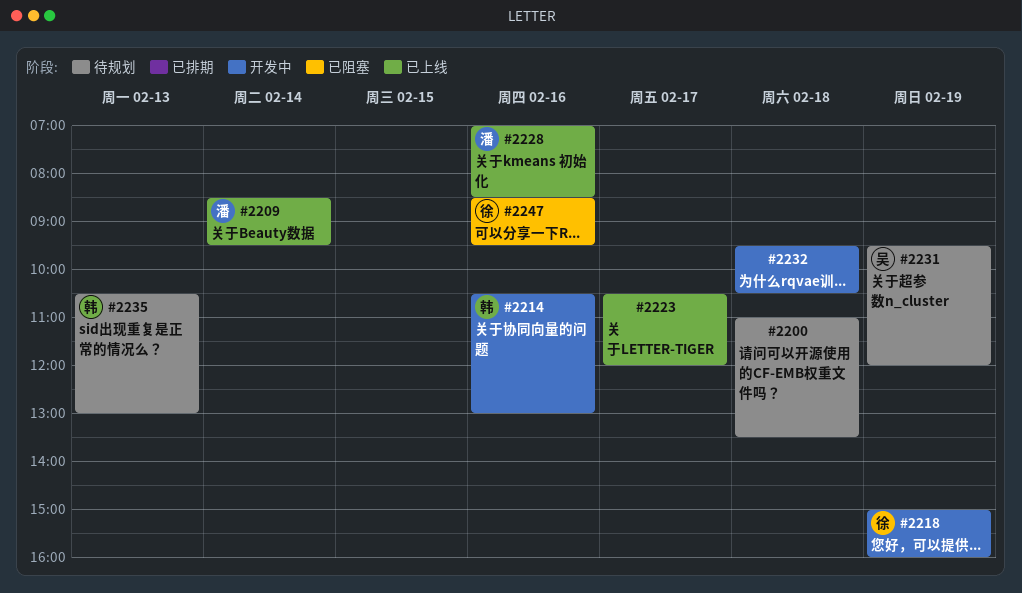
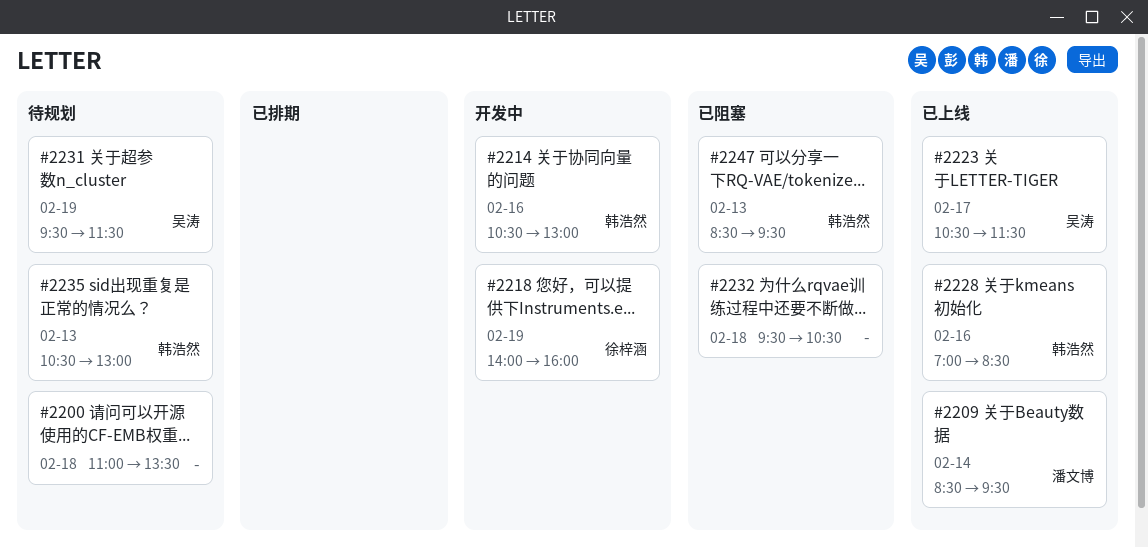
#2218, begins: 15:00 -> 14:00
#2223, owner: none -> 吴涛
#2223, ends: 12:00 -> 11:30
#2228, owner: 潘文博 -> 韩浩然
#2231, ends: 12:00 -> 11:30
#2232, status: 开发中 -> 已阻塞
#2247, owner: 徐梓涵 -> 韩浩然
#2247, day: Feb 16 -> Feb 13

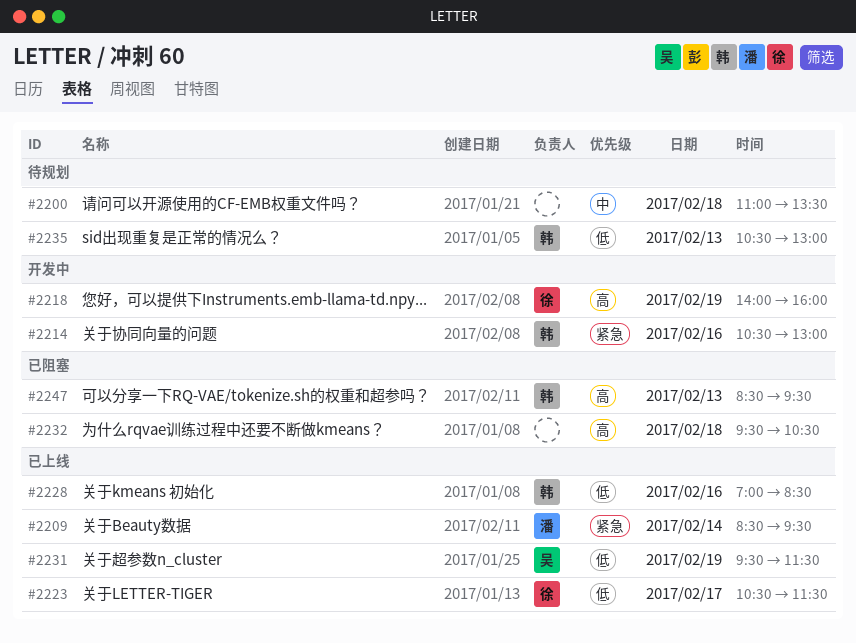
#2223, owner: 吴涛 -> 徐梓涵
#2231, status: 待规划 -> 已上线

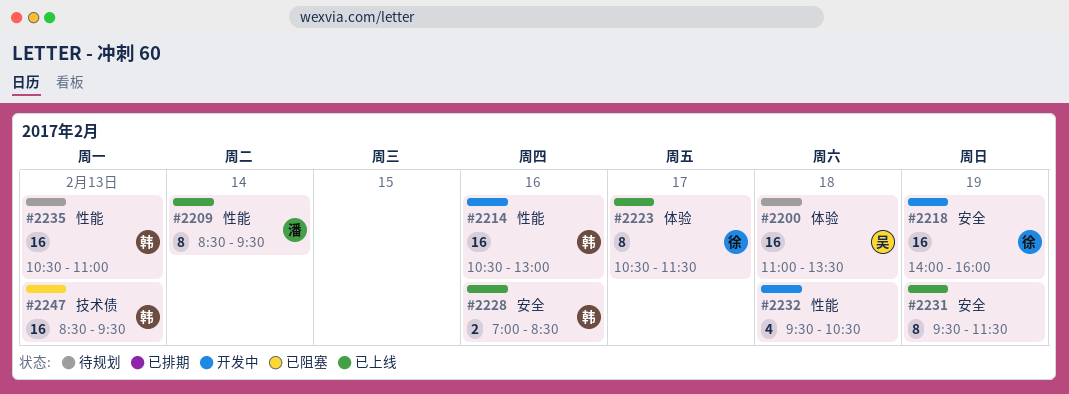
#2200, owner: none -> 吴
#2231, owner: 吴 -> none
#2232, status: 已阻塞 -> 开发中
#2235, ends: 13:00 -> 11:00

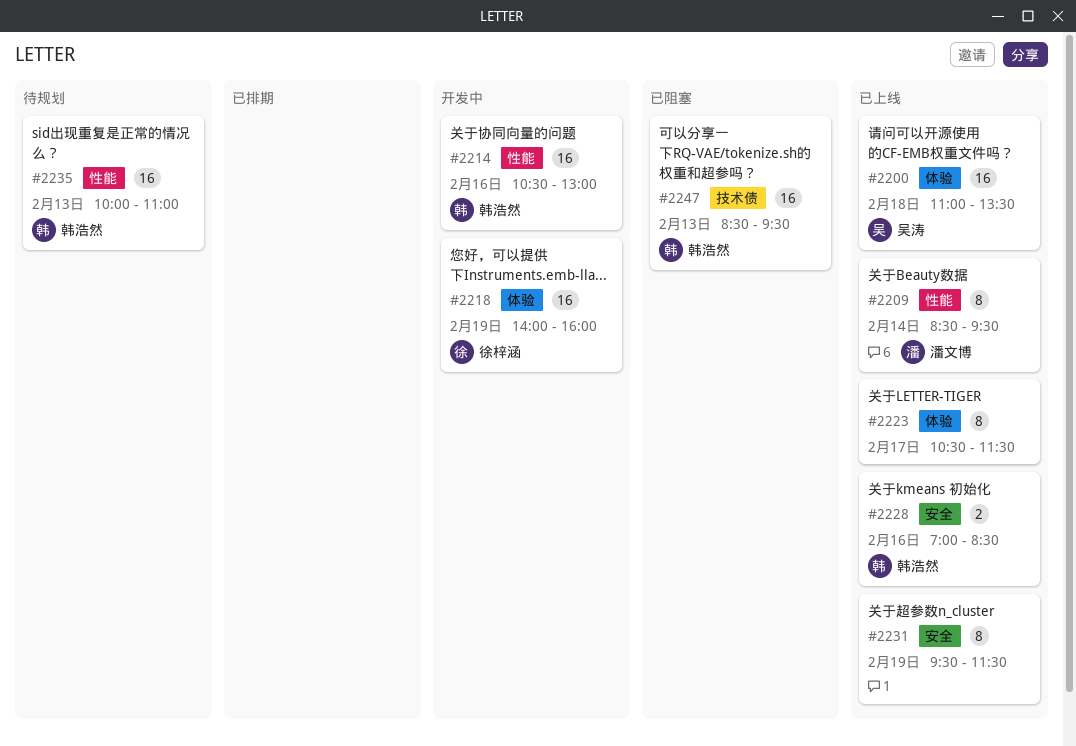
#2200, status: 待规划 -> 已上线
#2218, label: 安全 -> 体验
#2223, owner: 徐梓涵 -> none
#2232: present -> none
#2235, begins: 10:30 -> 10:00

